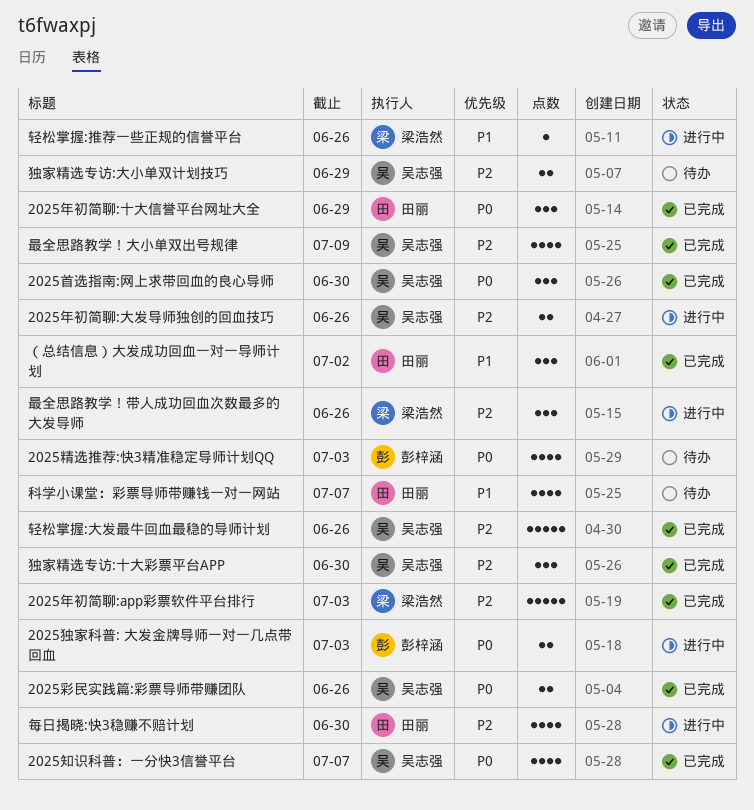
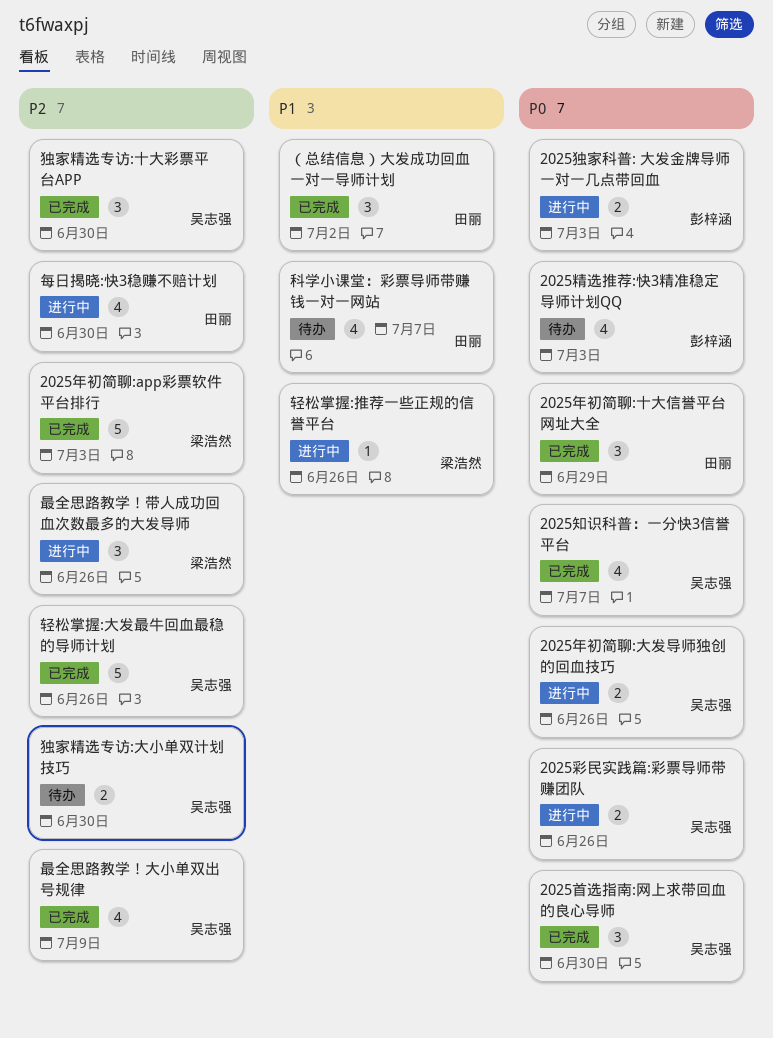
2025年初简聊:大发导师独创的回血技巧, priority: P2 -> P0
2025彩民实践篇:彩票导师带赚团队, status: 已完成 -> 进行中
独家精选专访:大小单双计划技巧, due: Jun 29 -> Jun 30

